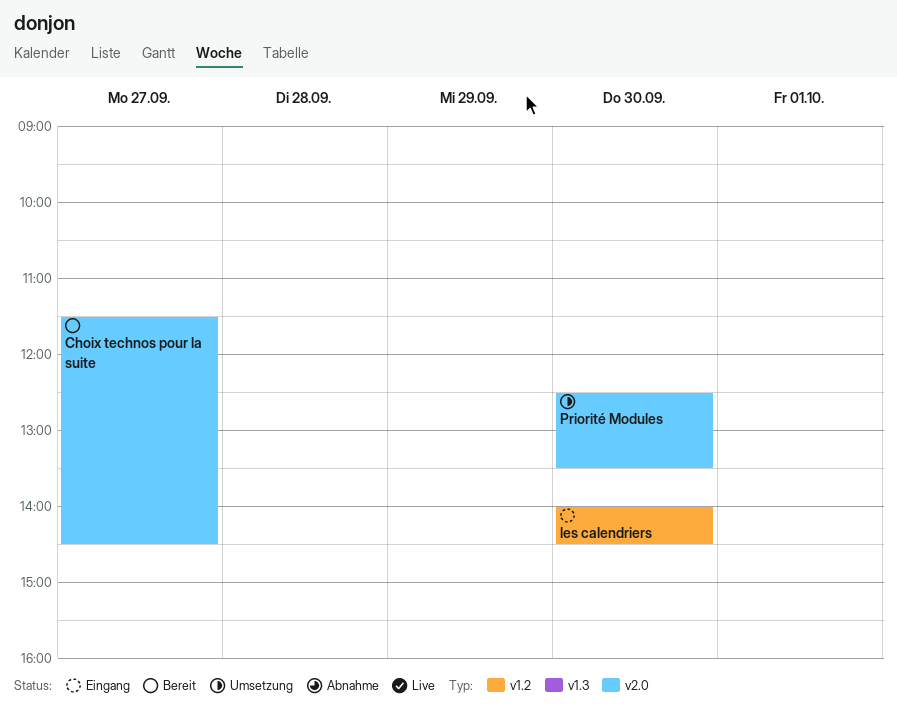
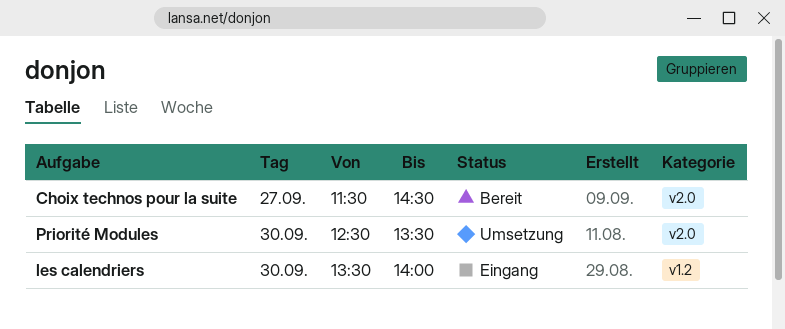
les calendriers, begins: 14:00 -> 13:30
les calendriers, ends: 14:30 -> 14:00

